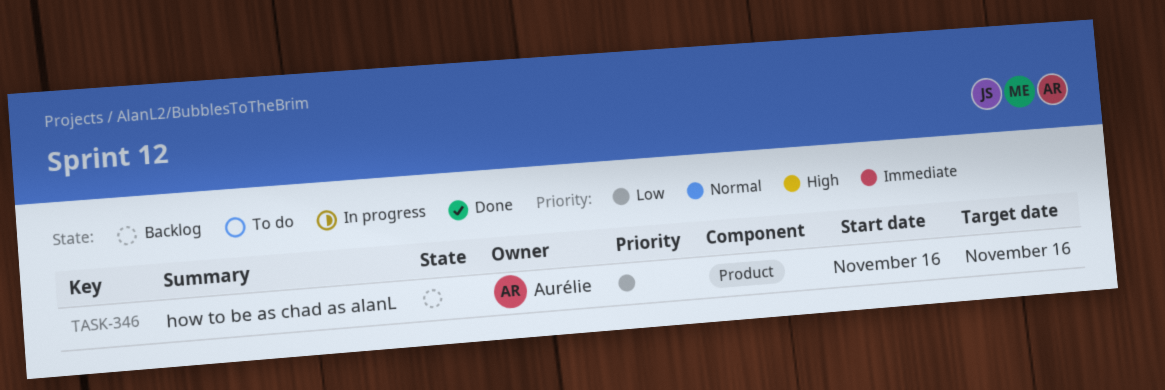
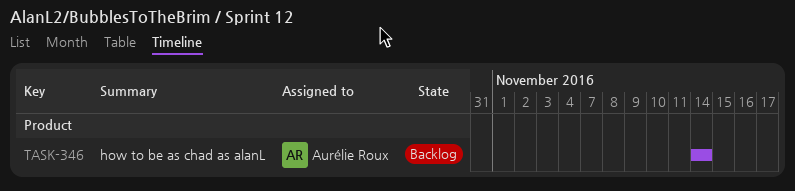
TASK-346, start: Nov 16 -> Nov 14
TASK-346, due: Nov 16 -> Nov 14

